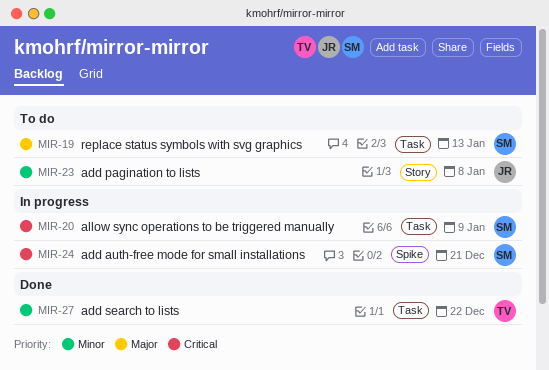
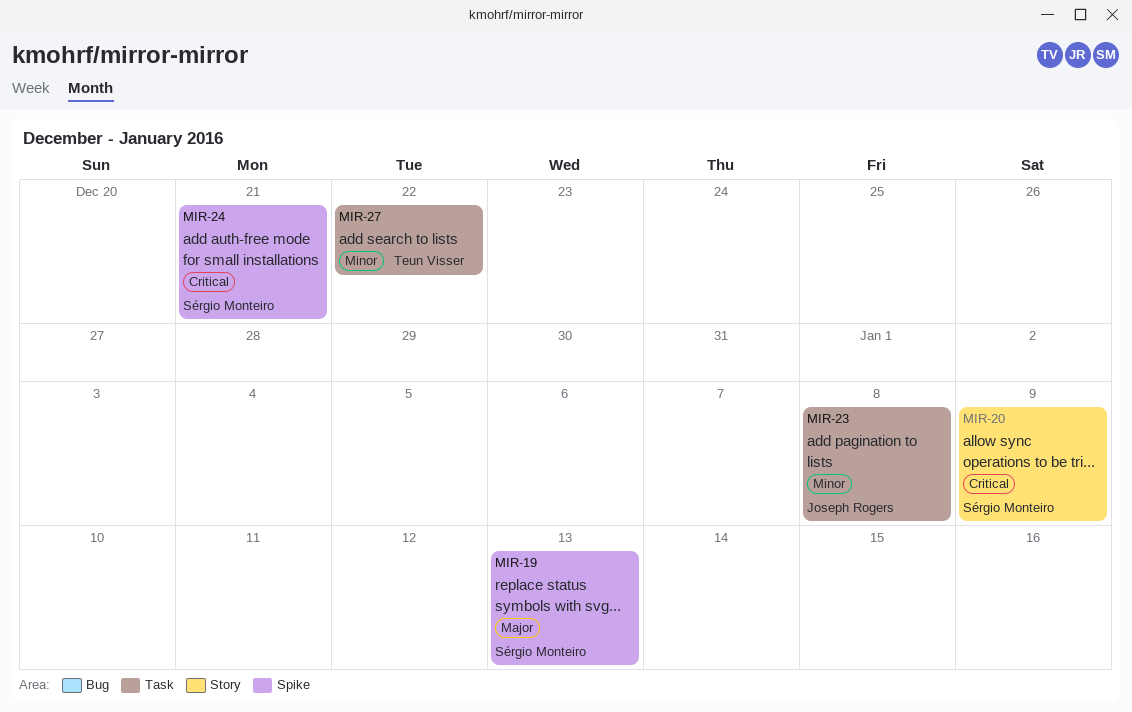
MIR-19, label: Task -> Spike
MIR-20, label: Task -> Story
MIR-23, label: Story -> Task

